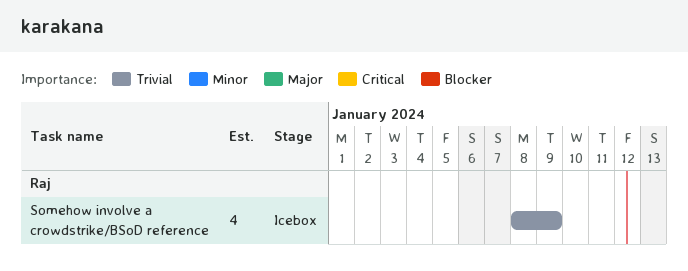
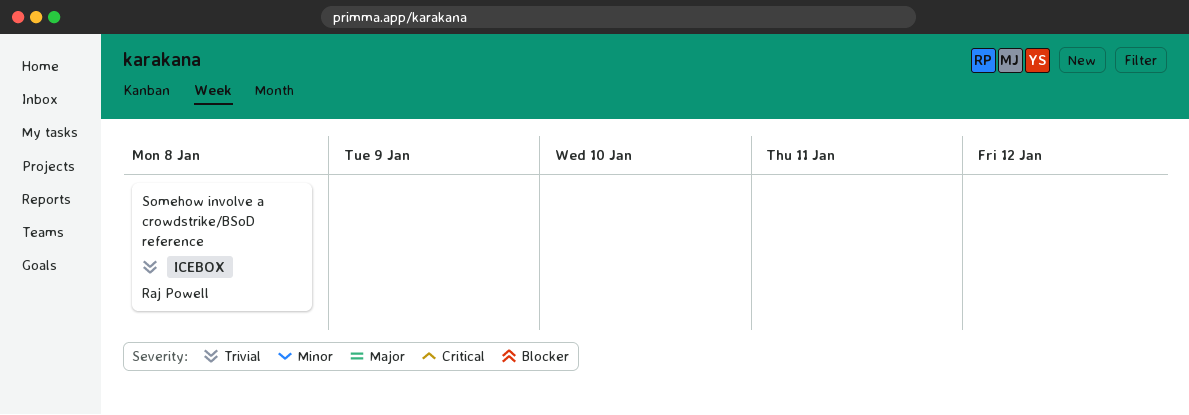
Somehow involve a crowdstrike/BSoD reference, due: Jan 9 -> Jan 8

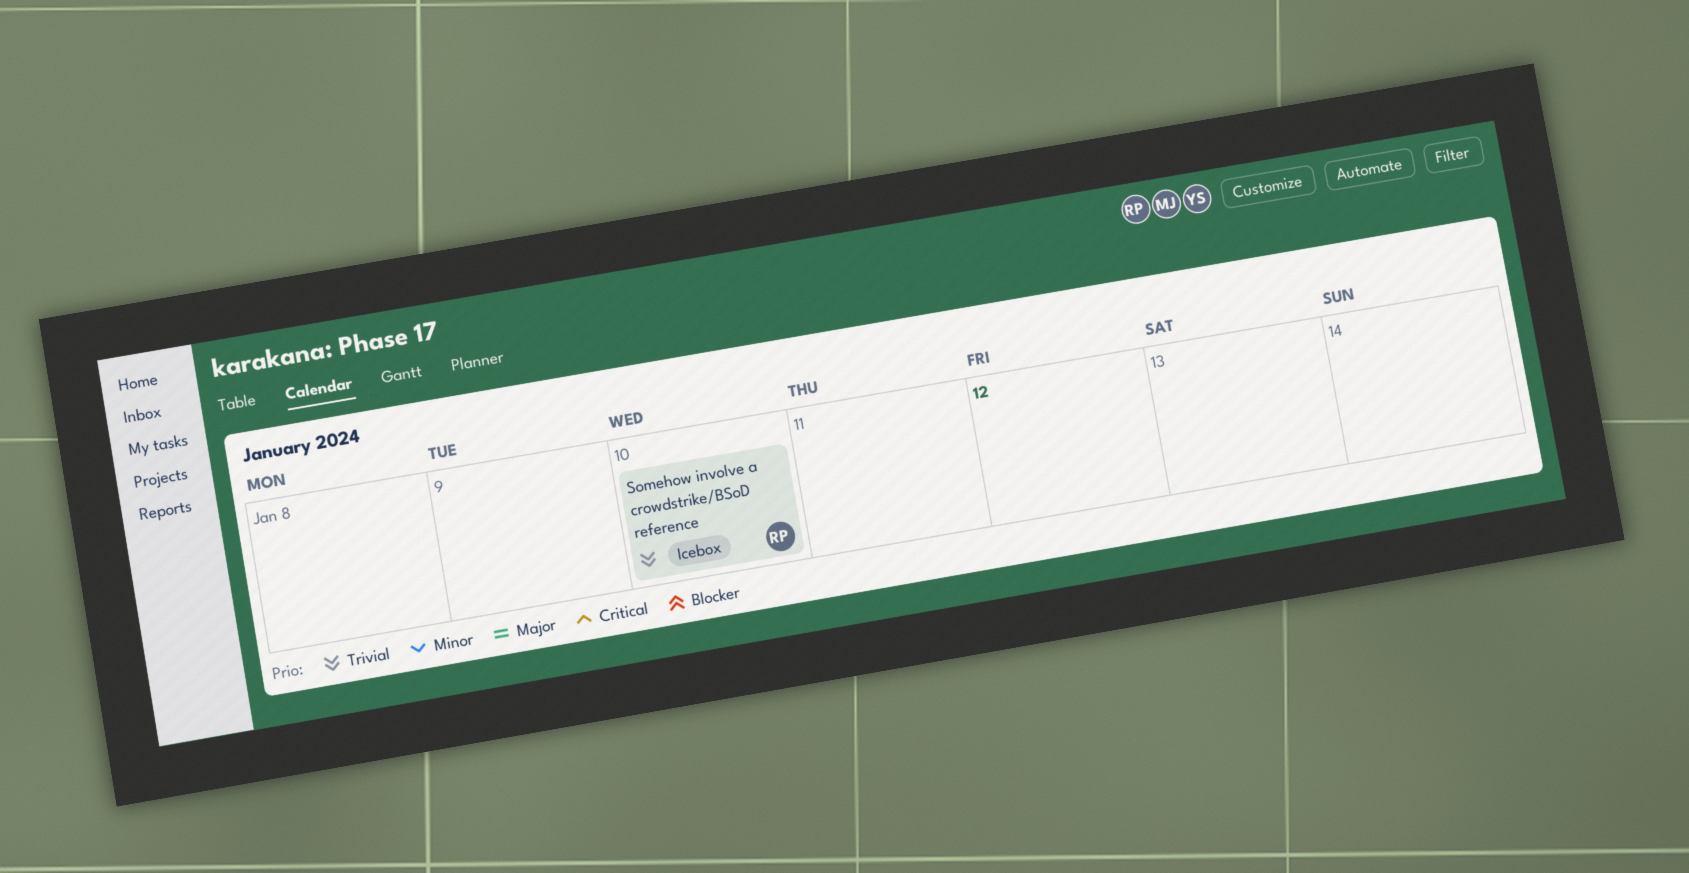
Somehow involve a crowdstrike/BSoD reference, due: Jan 8 -> Jan 10

